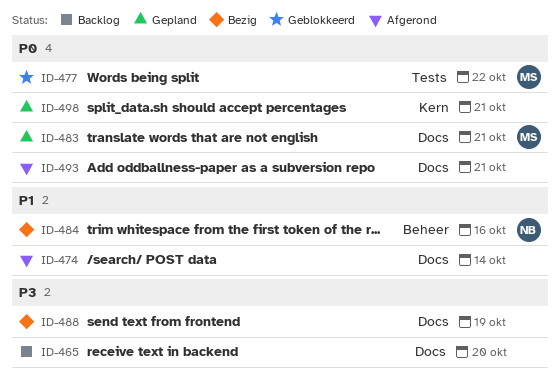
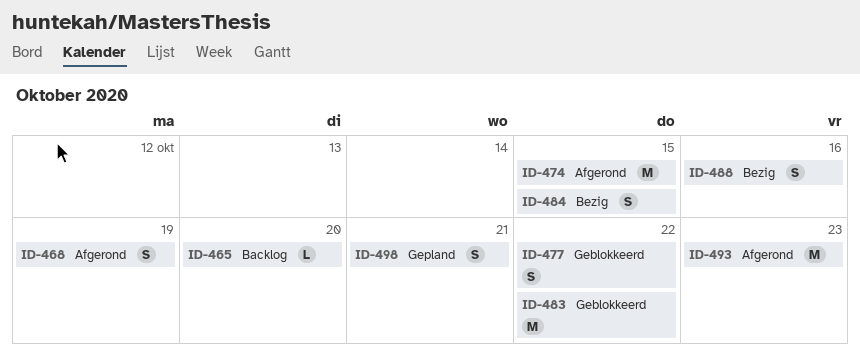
ID-468: none -> present
ID-474, due: Oct 14 -> Oct 15
ID-483, status: Gepland -> Geblokkeerd
ID-483, due: Oct 21 -> Oct 22
ID-484, due: Oct 16 -> Oct 15
ID-488, due: Oct 19 -> Oct 16
ID-493, due: Oct 21 -> Oct 23

